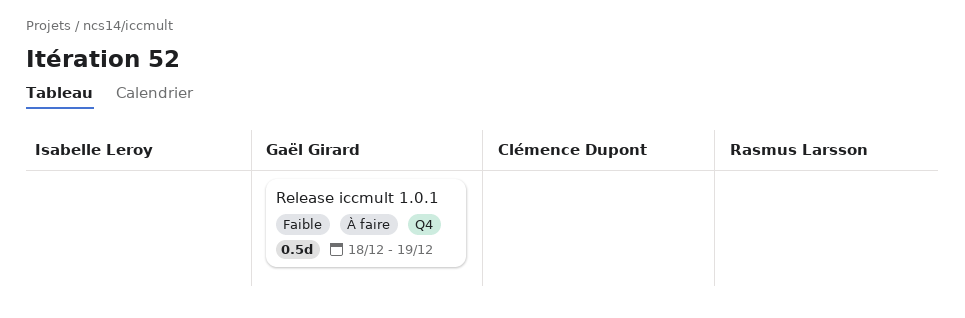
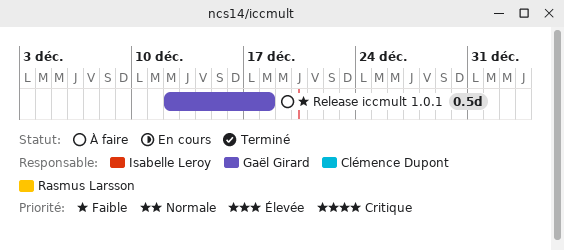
Release iccmult 1.0.1, start: Dec 18 -> Dec 12
Release iccmult 1.0.1, due: Dec 19 -> Dec 18

